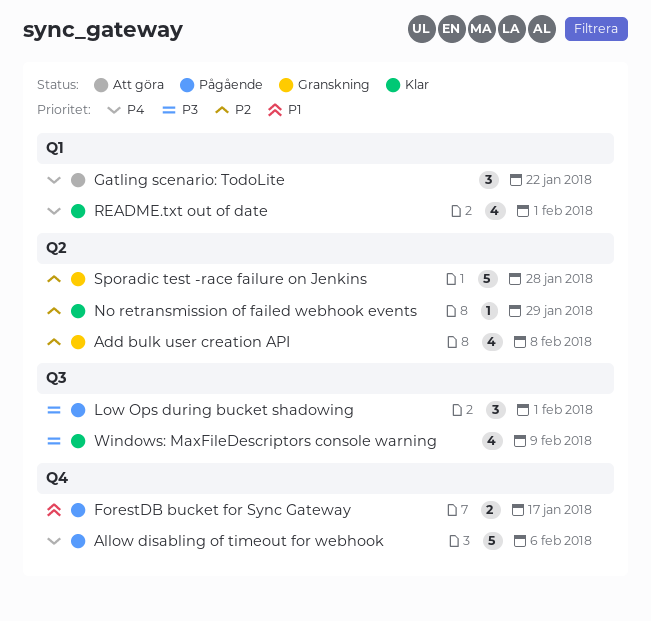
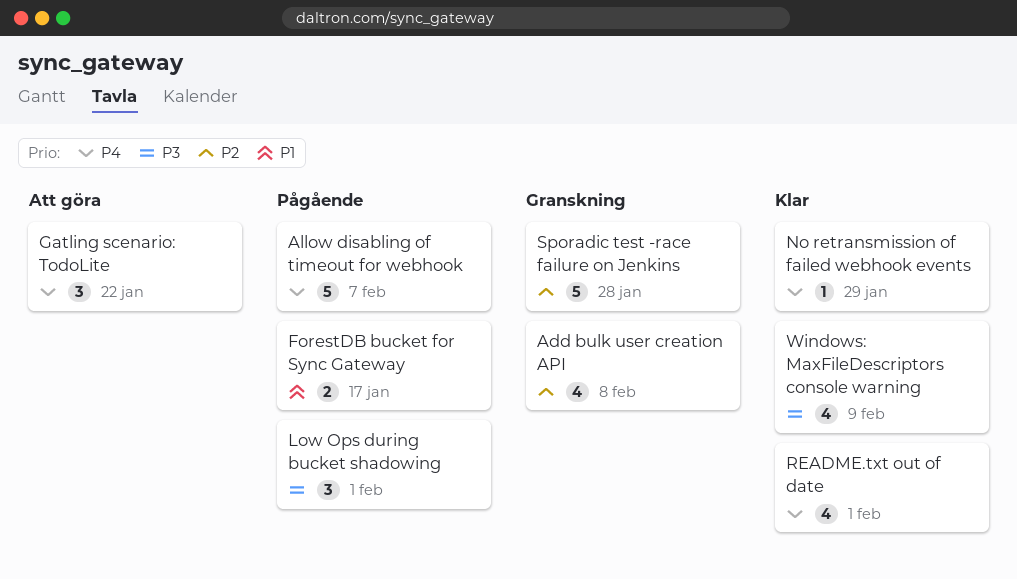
Allow disabling of timeout for webhook, due: Feb 6 -> Feb 7
No retransmission of failed webhook events, priority: P2 -> P4

